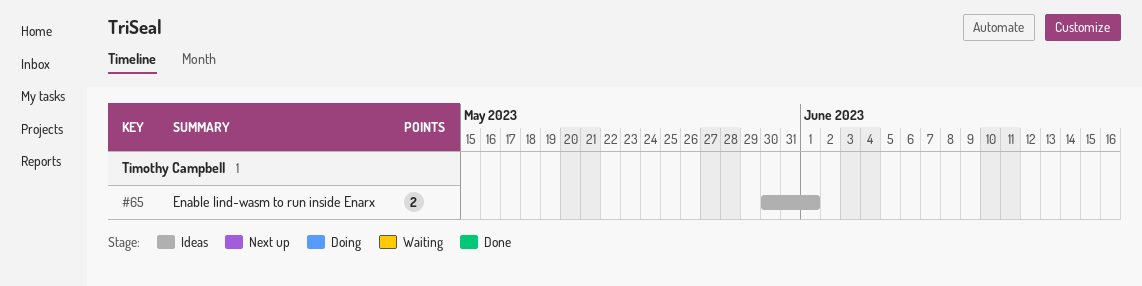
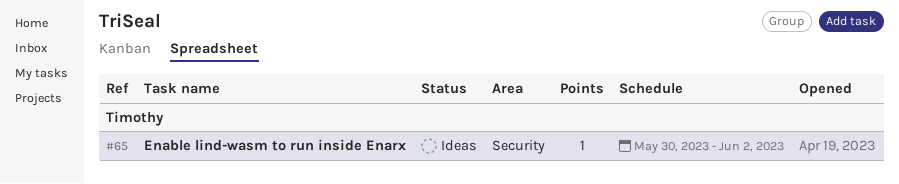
#65, estimate: 2 -> 1
#65, due: Jun 1 -> Jun 2

